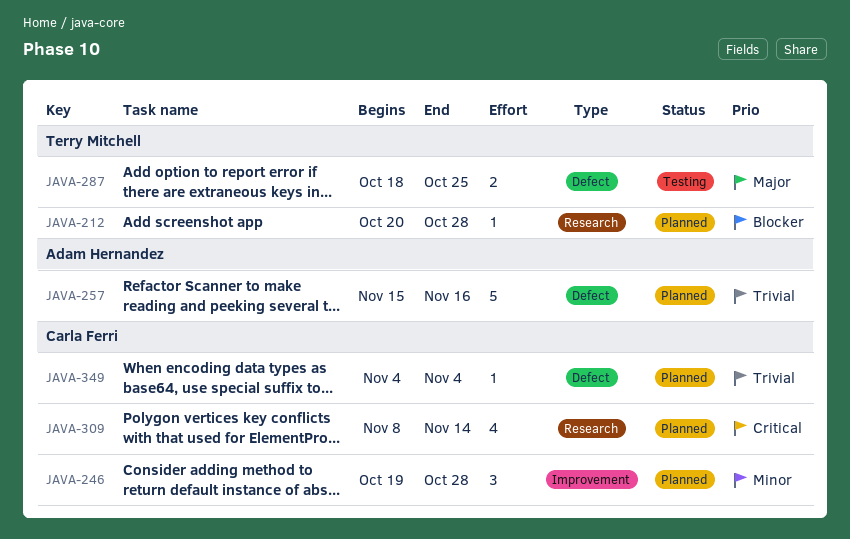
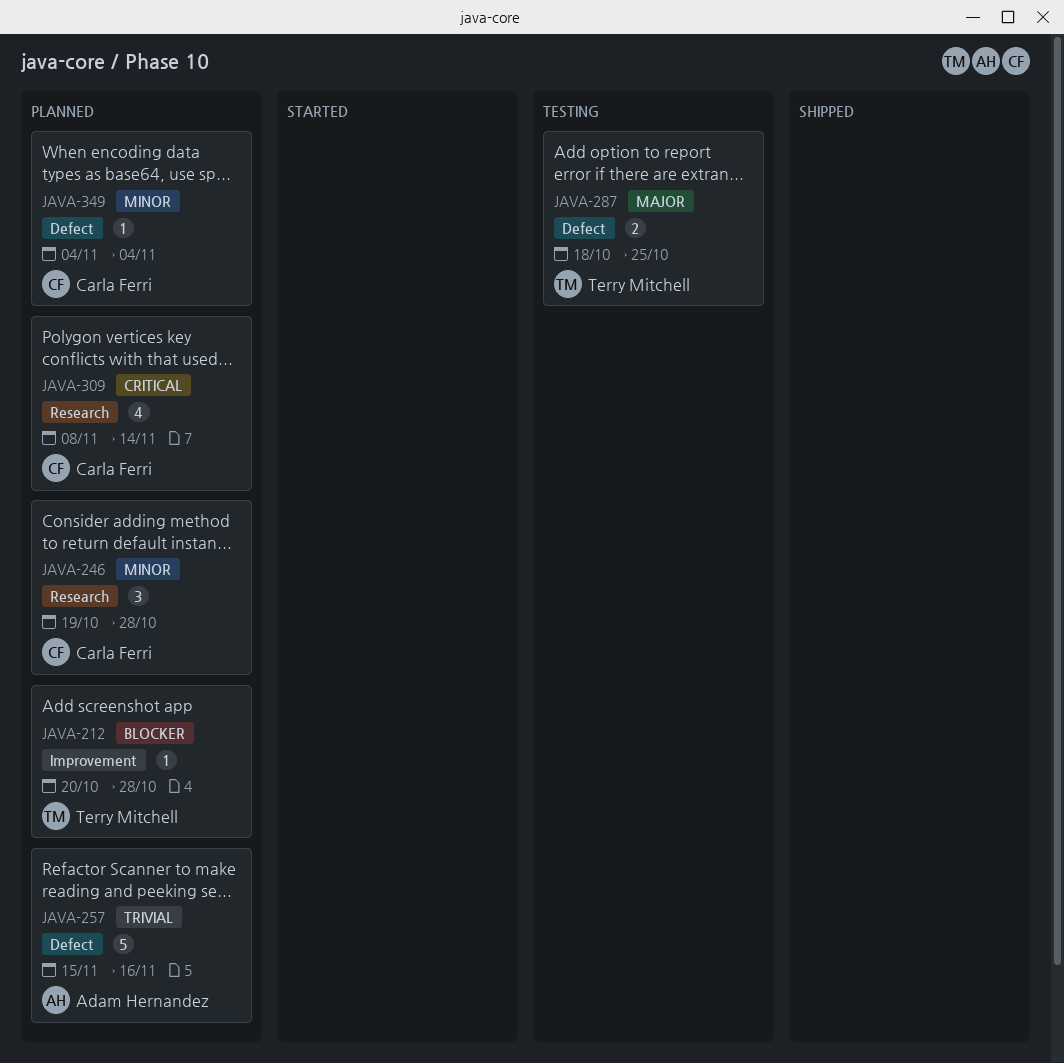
JAVA-212, label: Research -> Improvement
JAVA-246, label: Improvement -> Research
JAVA-349, priority: Trivial -> Minor

